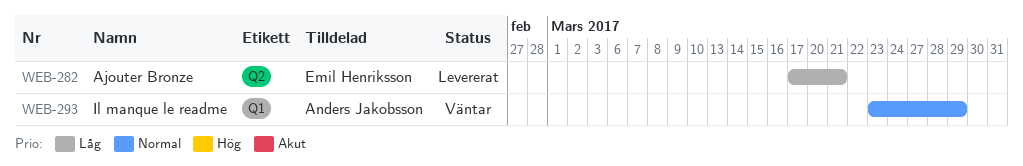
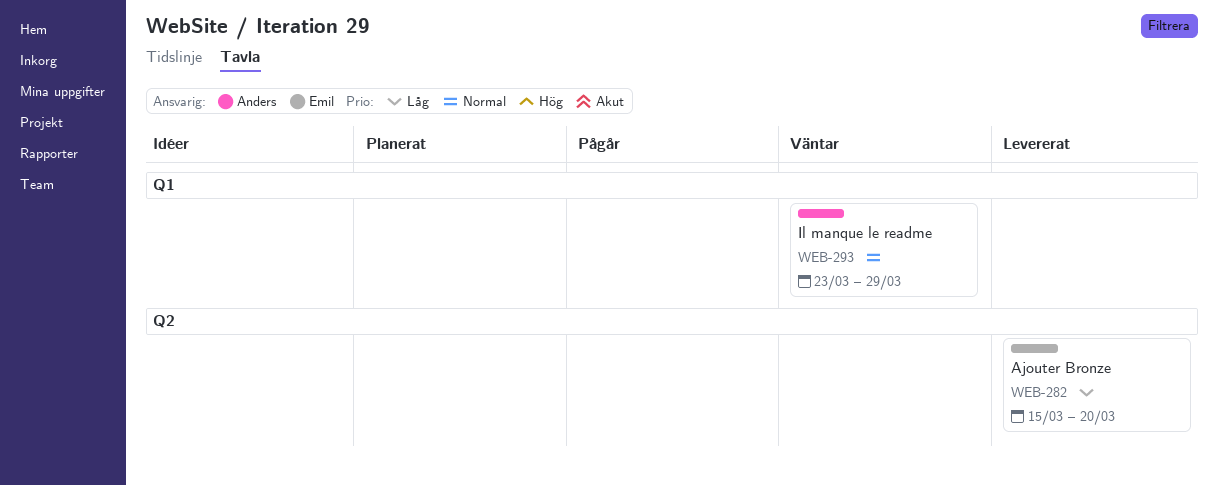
WEB-282, start: Mar 17 -> Mar 15
WEB-282, due: Mar 21 -> Mar 20

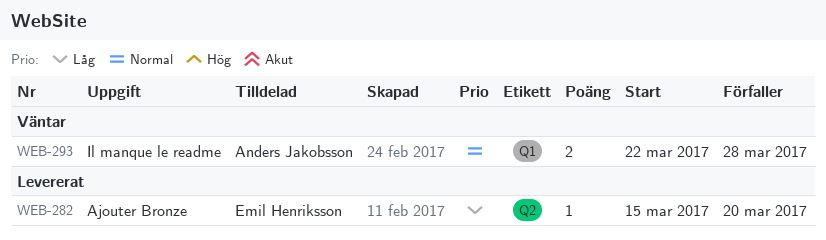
WEB-293, start: Mar 23 -> Mar 22
WEB-293, due: Mar 29 -> Mar 28

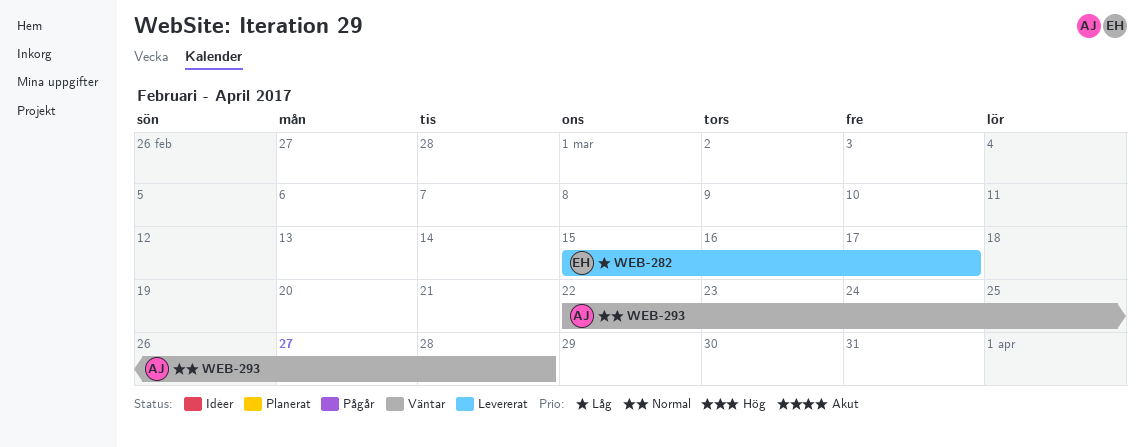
WEB-282, due: Mar 20 -> Mar 17

